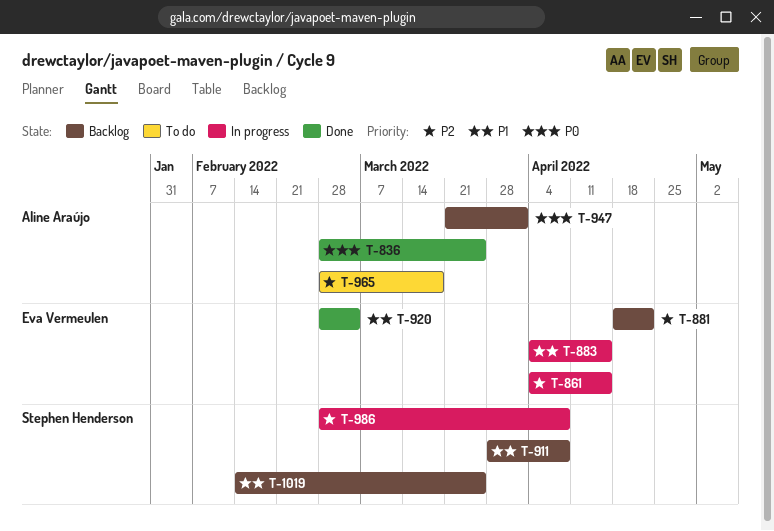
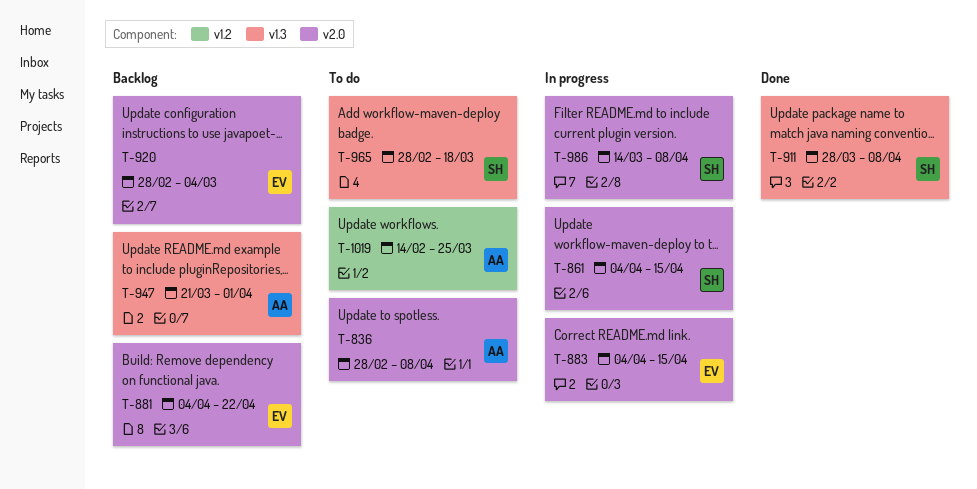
T-836, status: Done -> To do
T-836, due: Mar 25 -> Apr 8
T-861, owner: Eva Vermeulen -> Stephen Henderson
T-881, start: Apr 18 -> Apr 4
T-911, status: Backlog -> Done
T-920, status: Done -> Backlog
T-965, owner: Aline Araújo -> Stephen Henderson
T-986, start: Feb 28 -> Mar 14
T-1019, status: Backlog -> To do
T-1019, owner: Stephen Henderson -> Aline Araújo

